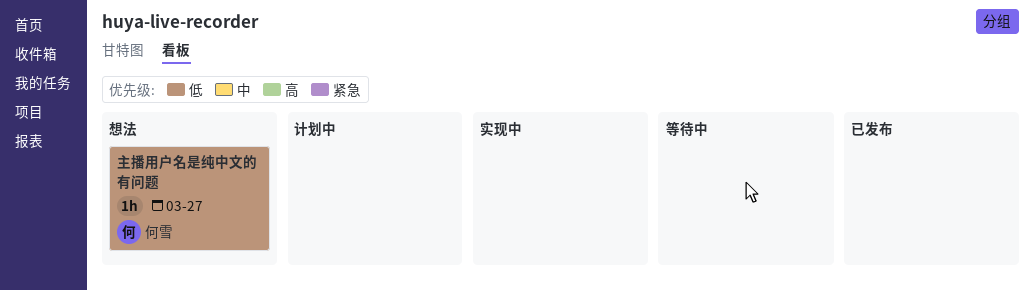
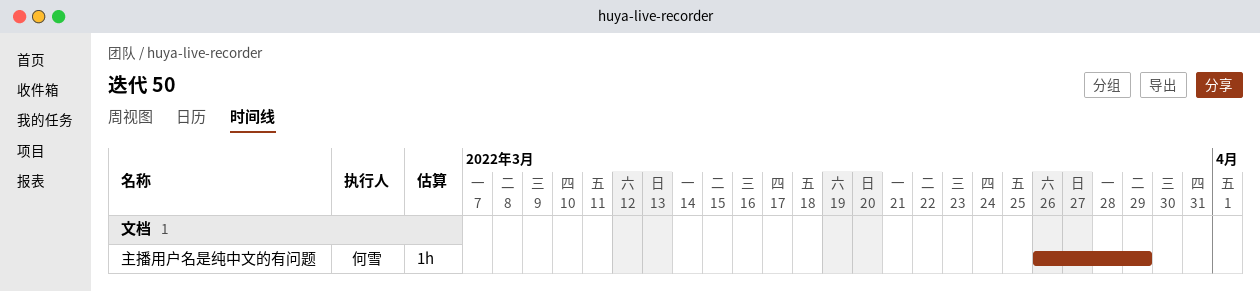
主播用户名是纯中文的有问题, due: Mar 27 -> Mar 29

